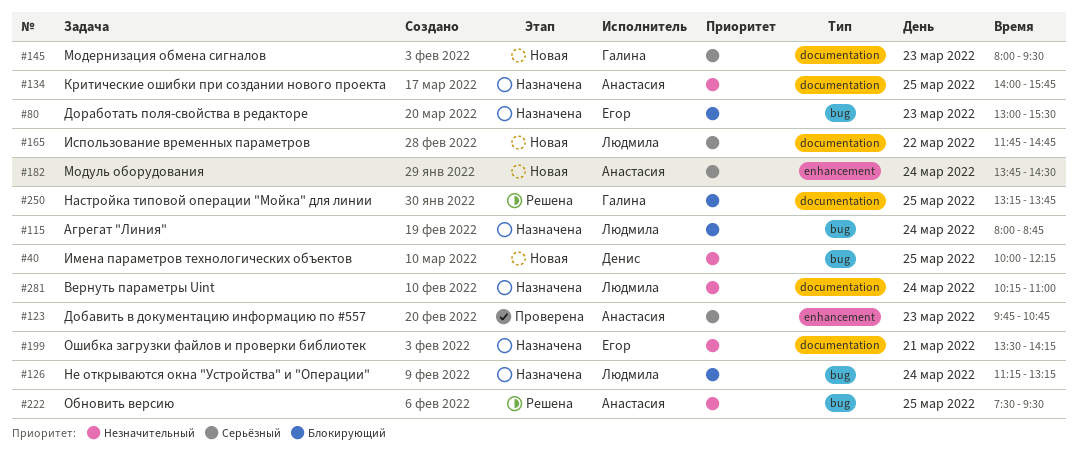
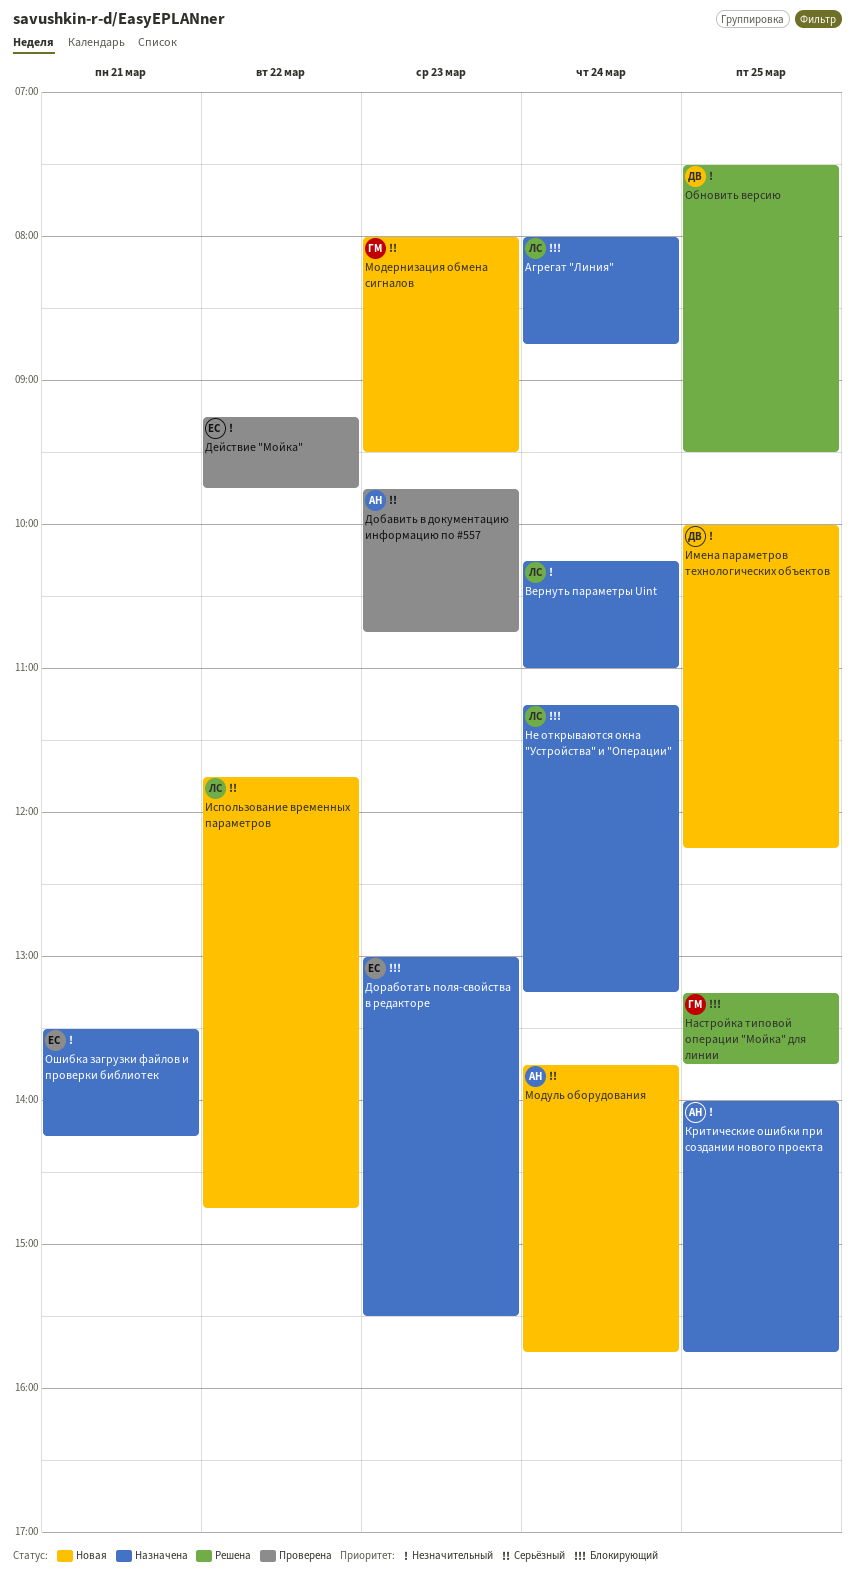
Действие "Мойка": none -> present
Модуль оборудования, ends: 14:30 -> 15:45
Обновить версию, owner: Анастасия -> Денис

